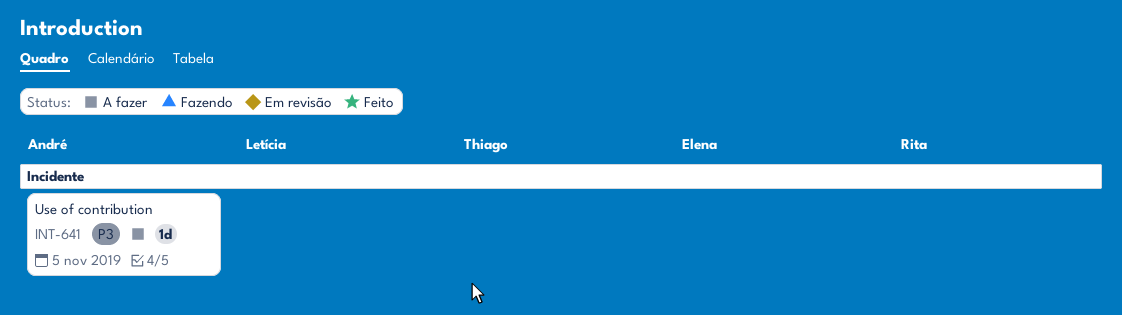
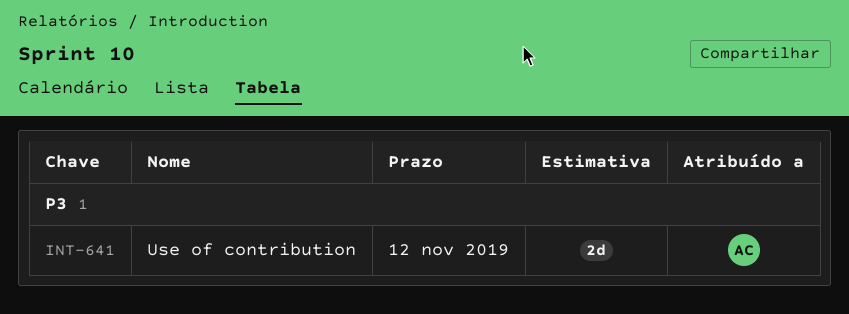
INT-641, estimate: 1d -> 2d
INT-641, due: Nov 5 -> Nov 12

